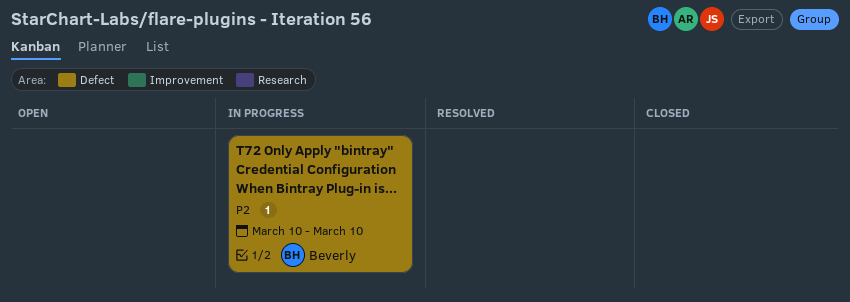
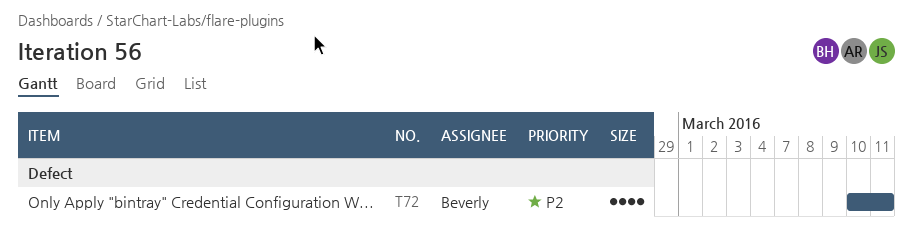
T72, estimate: 1 -> 4
T72, due: Mar 10 -> Mar 11

